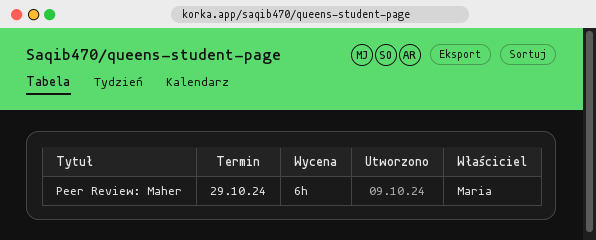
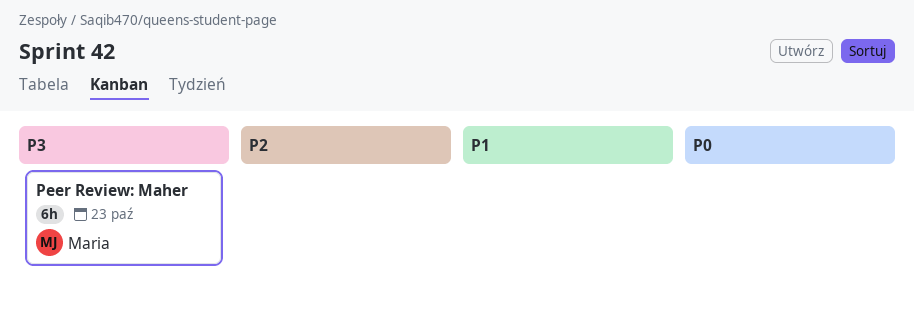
Peer Review: Maher, due: Oct 29 -> Oct 23

